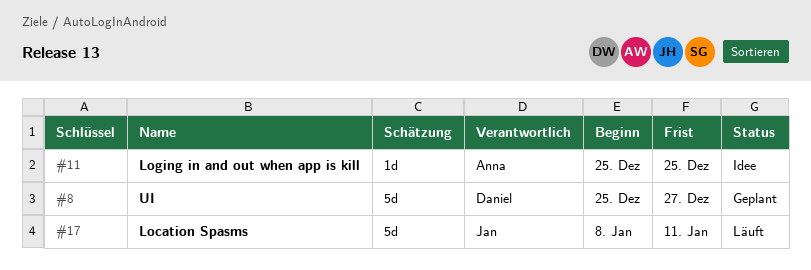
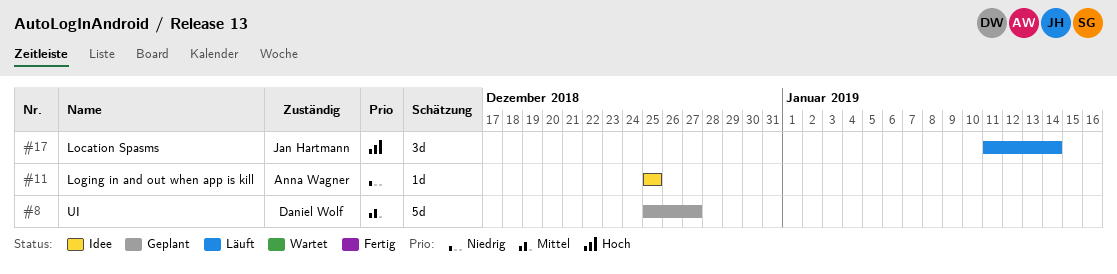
#17, estimate: 5d -> 3d
#17, start: Jan 8 -> Jan 11
#17, due: Jan 11 -> Jan 14

